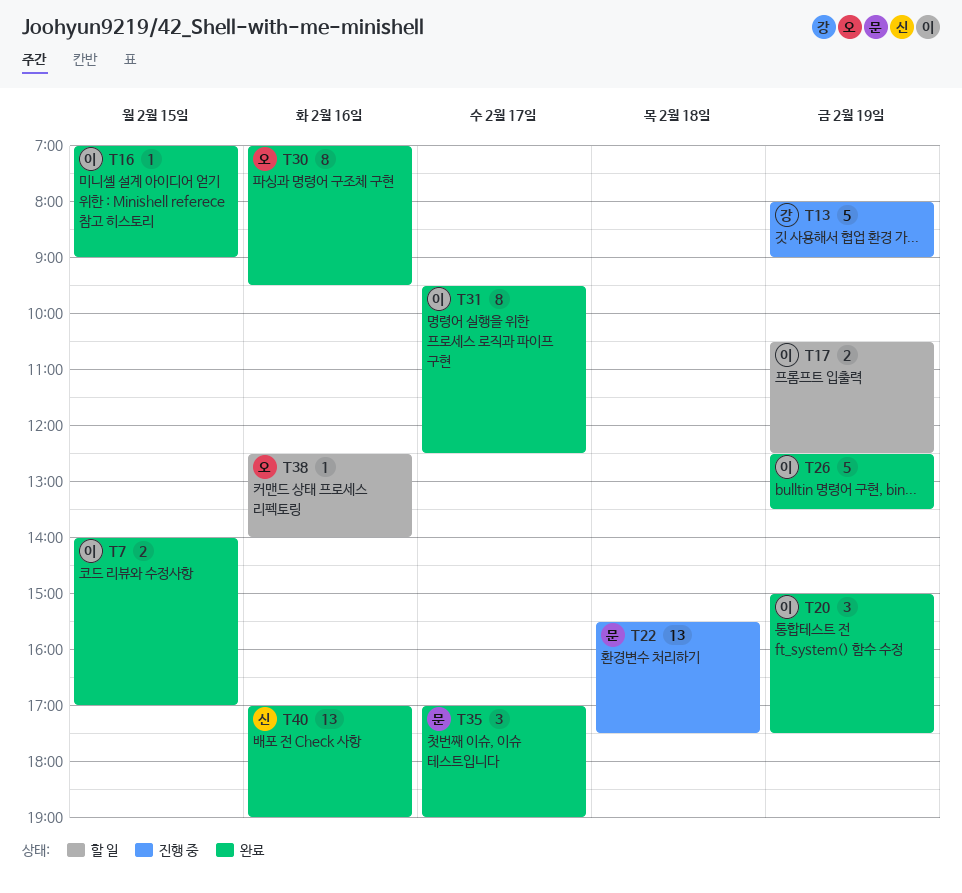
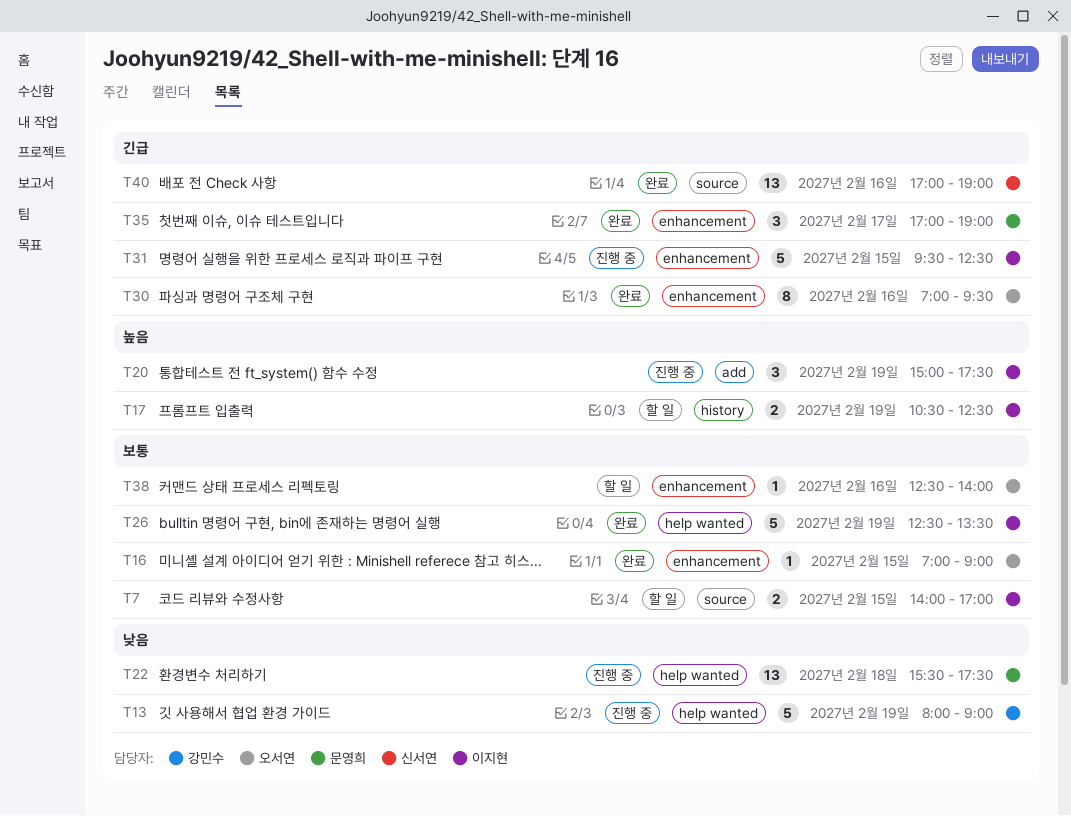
T7, status: 완료 -> 할 일
T16, owner: 이지현 -> 오서연
T20, status: 완료 -> 진행 중
T31, status: 완료 -> 진행 중
T31, estimate: 8 -> 5
T31, day: Feb 17 -> Feb 15

